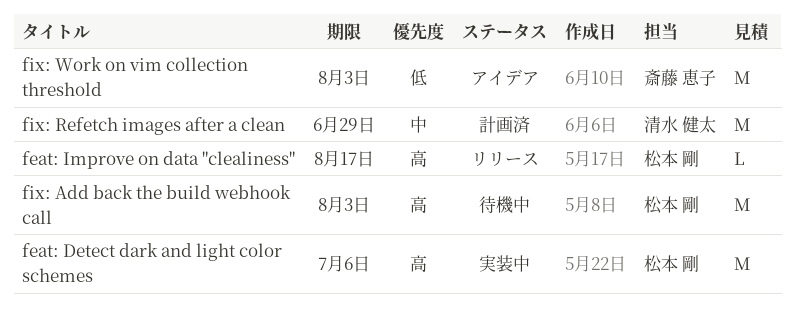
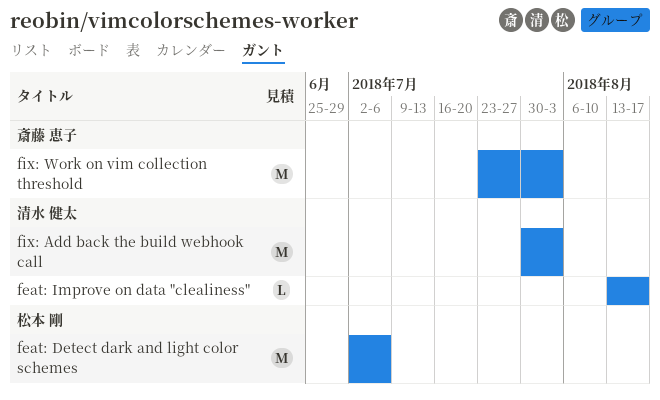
feat: Improve on data "clealiness", owner: 松本 剛 -> 清水 健太
fix: Add back the build webhook call, owner: 松本 剛 -> 清水 健太
fix: Refetch images after a clean: present -> none

